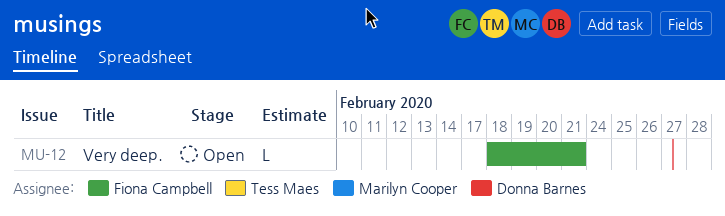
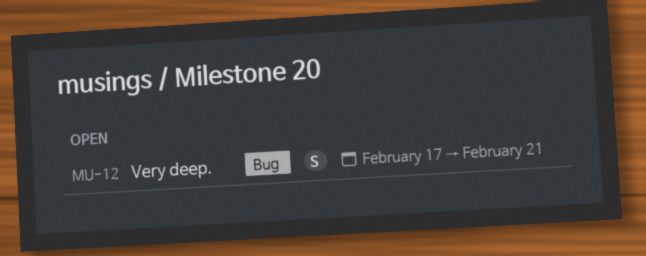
MU-12, estimate: L -> S
MU-12, start: Feb 18 -> Feb 17

